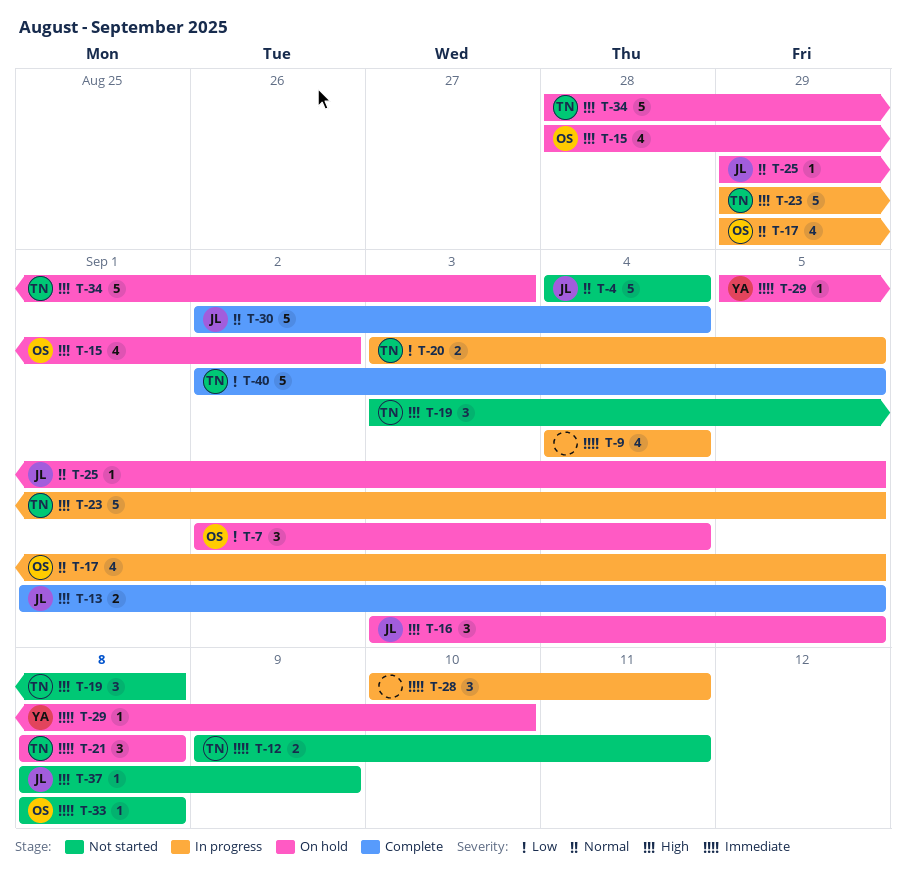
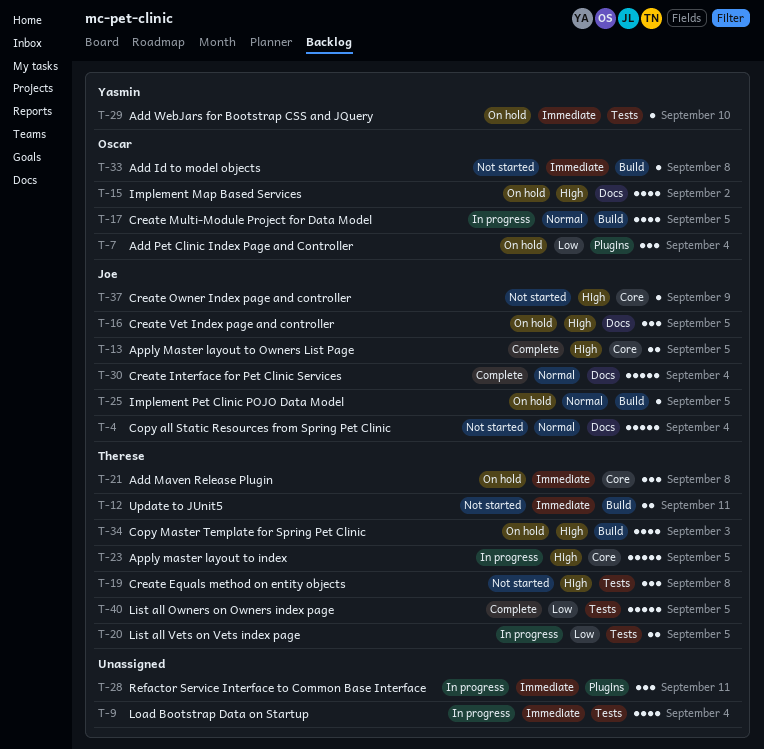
T-34, estimate: 5 -> 4

